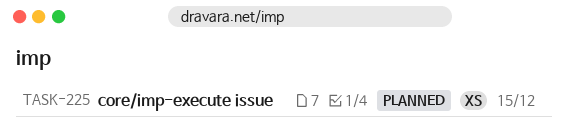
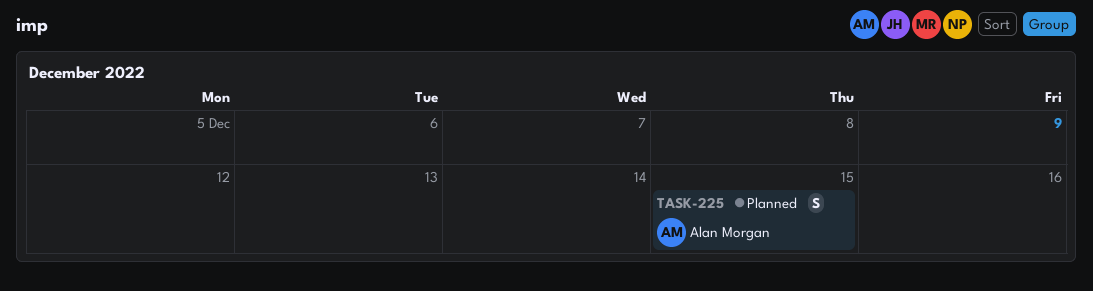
TASK-225, estimate: XS -> S

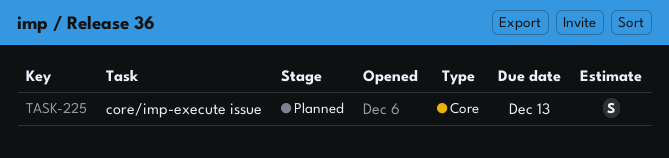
TASK-225, due: Dec 15 -> Dec 13

